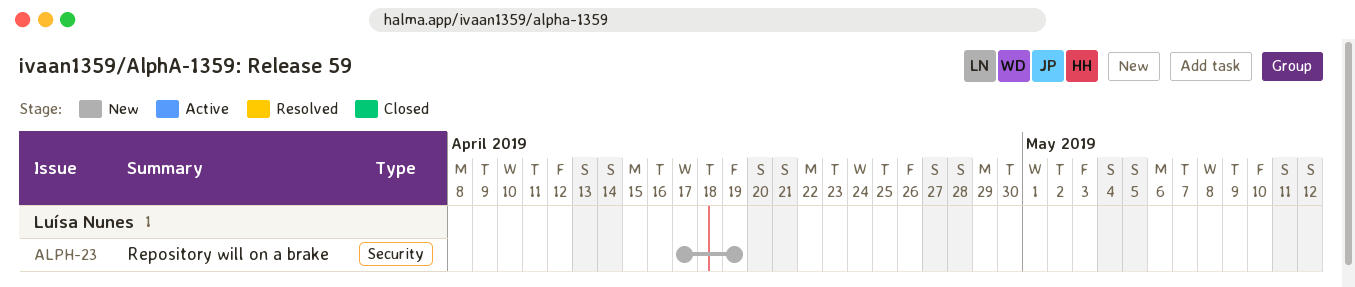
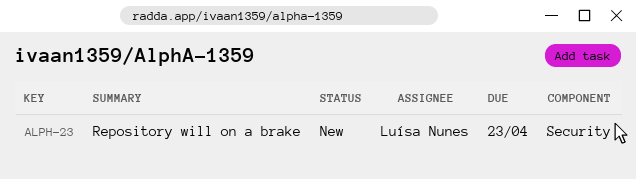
ALPH-23, due: Apr 19 -> Apr 23

